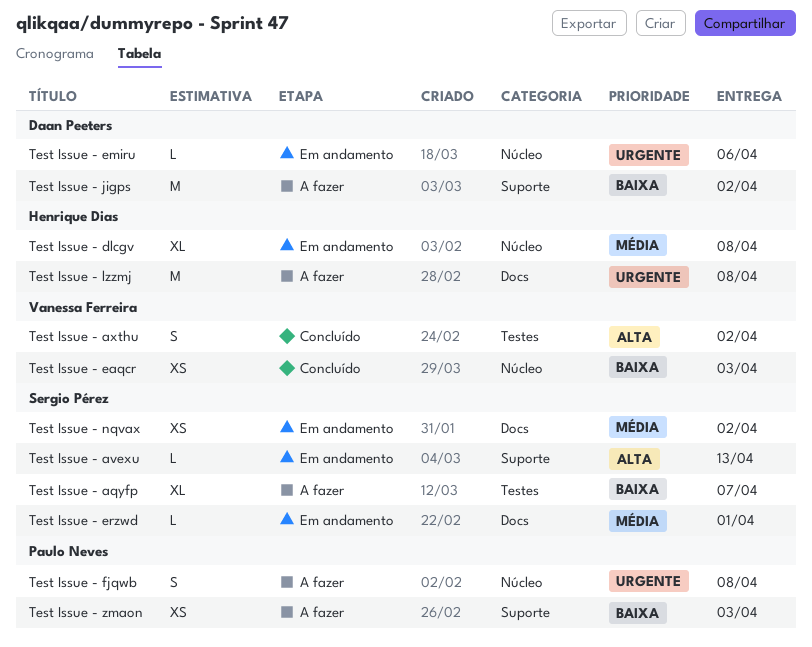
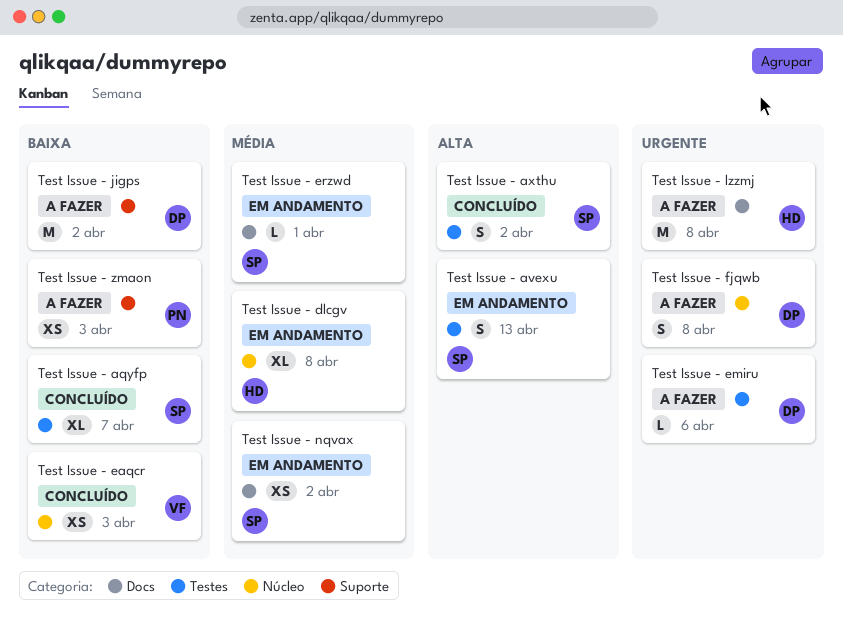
Test Issue - aqyfp, status: A fazer -> Concluído
Test Issue - avexu, label: Suporte -> Testes
Test Issue - avexu, estimate: L -> S
Test Issue - axthu, owner: Vanessa Ferreira -> Sergio Pérez
Test Issue - emiru, status: Em andamento -> A fazer
Test Issue - emiru, label: Núcleo -> Testes
Test Issue - fjqwb, owner: Paulo Neves -> Daan Peeters

